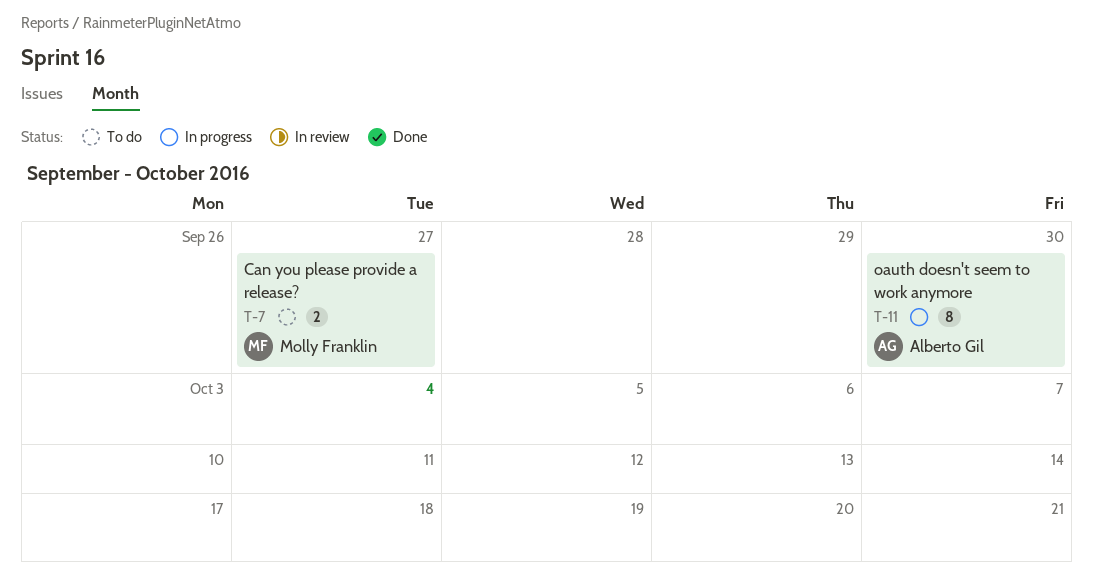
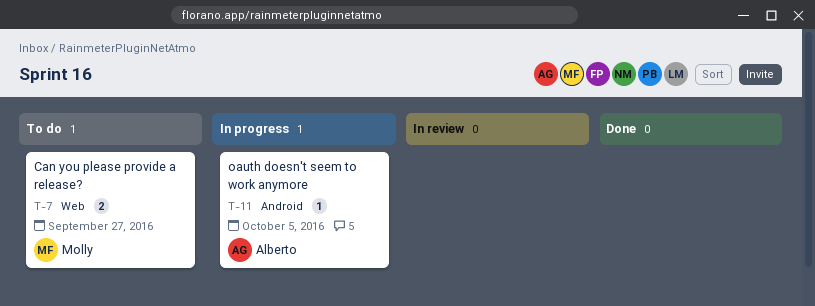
T-11, estimate: 8 -> 1
T-11, due: Sep 30 -> Oct 5

